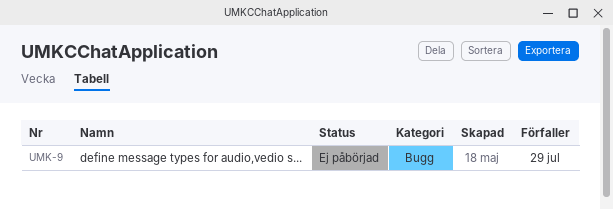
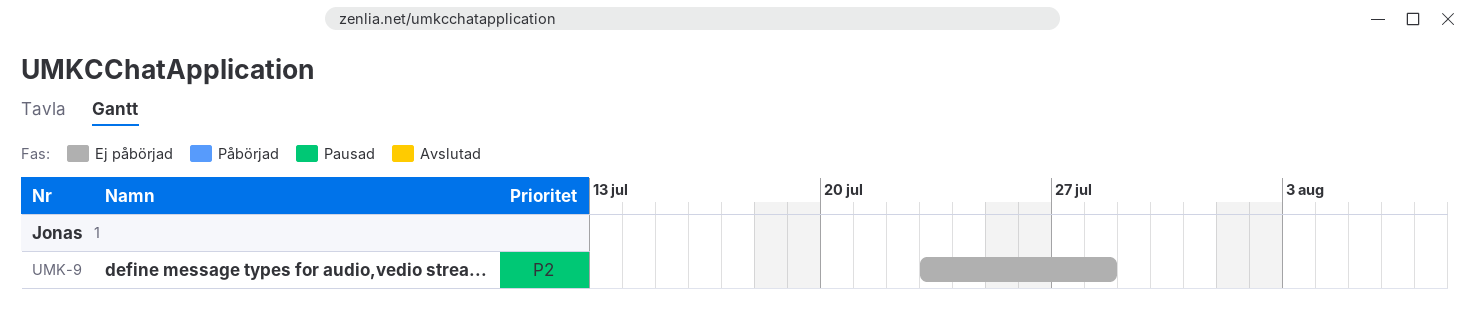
UMK-9, due: Jul 29 -> Jul 28

